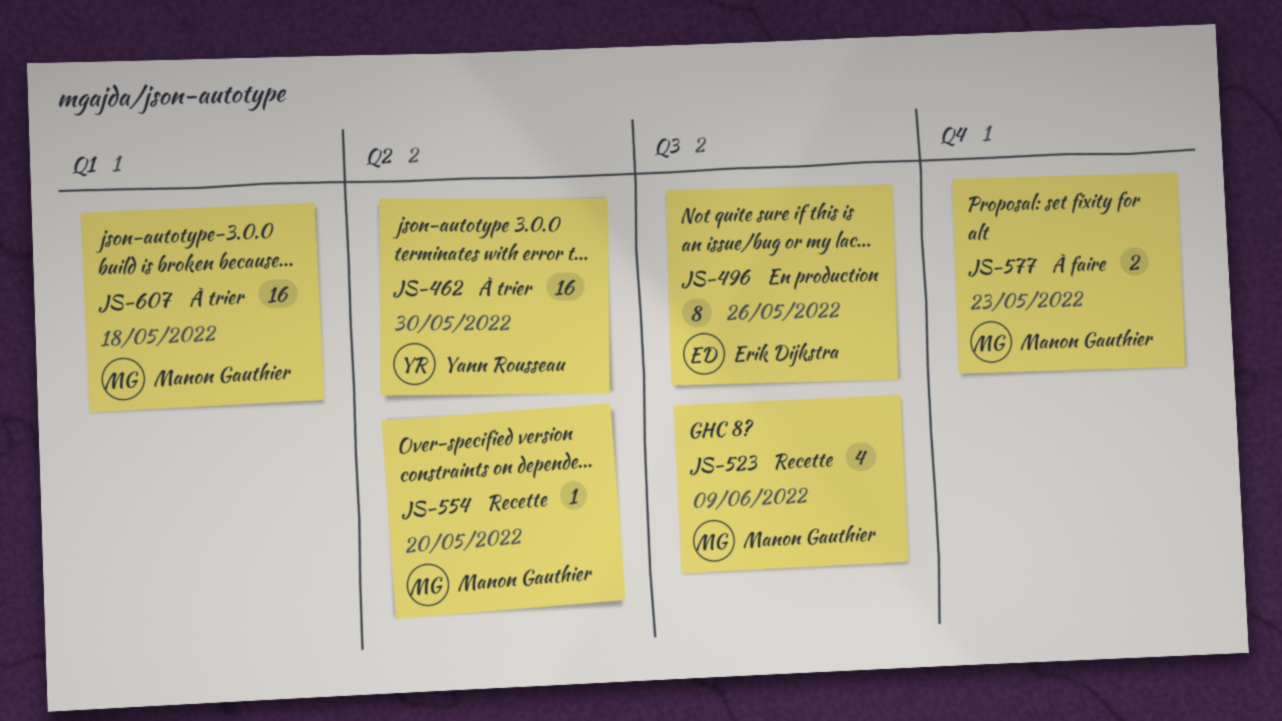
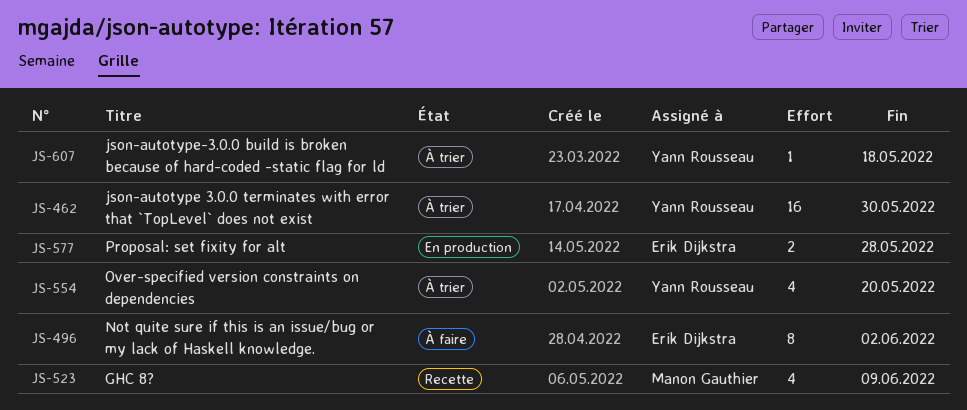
JS-496, status: En production -> À faire
JS-496, due: May 26 -> Jun 2
JS-554, status: Recette -> À trier
JS-554, owner: Manon Gauthier -> Yann Rousseau
JS-554, estimate: 1 -> 4
JS-577, status: À faire -> En production
JS-577, owner: Manon Gauthier -> Erik Dijkstra
JS-577, due: May 23 -> May 28
JS-607, owner: Manon Gauthier -> Yann Rousseau
JS-607, estimate: 16 -> 1

